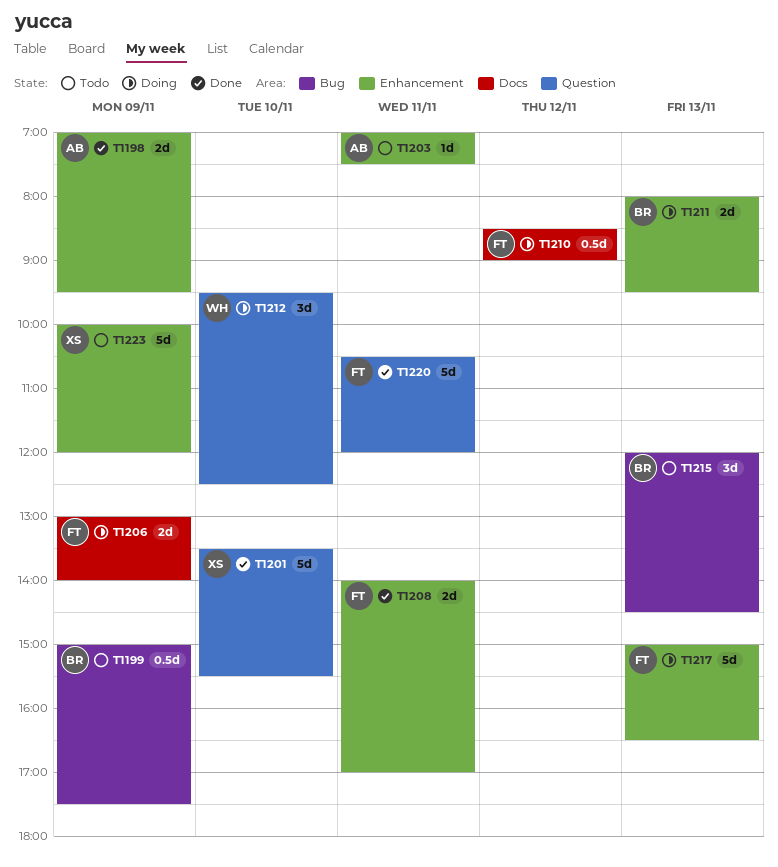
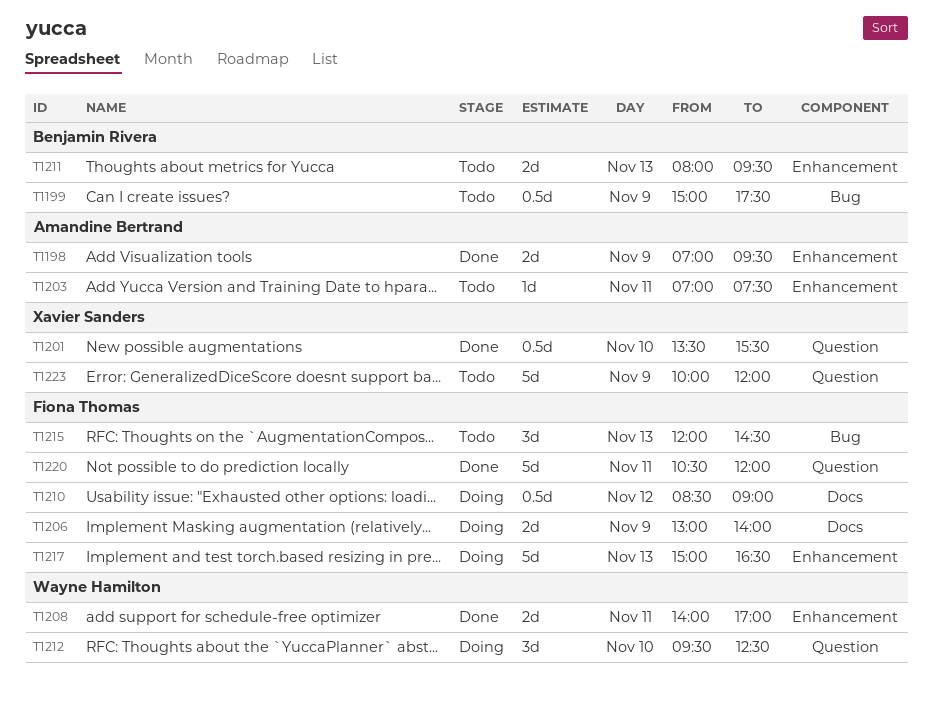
T1201, estimate: 5d -> 0.5d
T1208, owner: Fiona Thomas -> Wayne Hamilton
T1211, status: Doing -> Todo
T1215, owner: Benjamin Rivera -> Fiona Thomas
T1223, label: Enhancement -> Question

